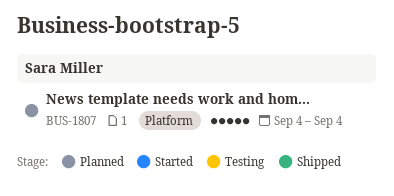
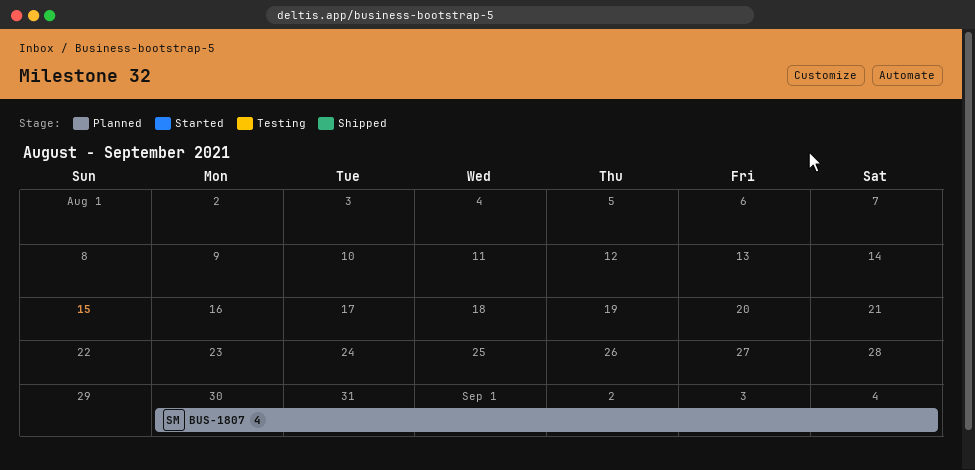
BUS-1807, estimate: 5 -> 4
BUS-1807, start: Sep 4 -> Aug 30

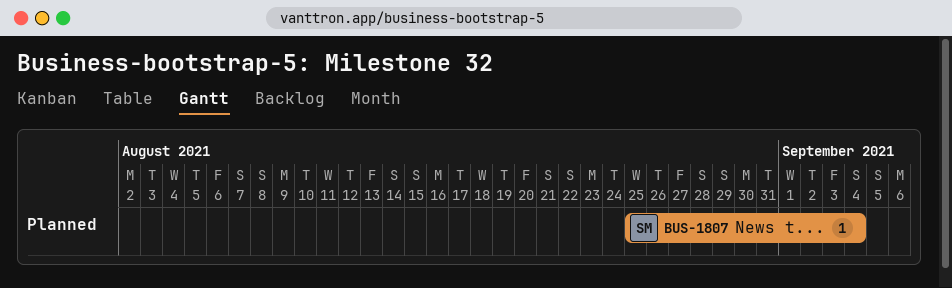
BUS-1807, estimate: 4 -> 1
BUS-1807, start: Aug 30 -> Aug 25

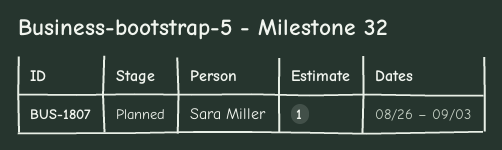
BUS-1807, start: Aug 25 -> Aug 26
BUS-1807, due: Sep 4 -> Sep 3

